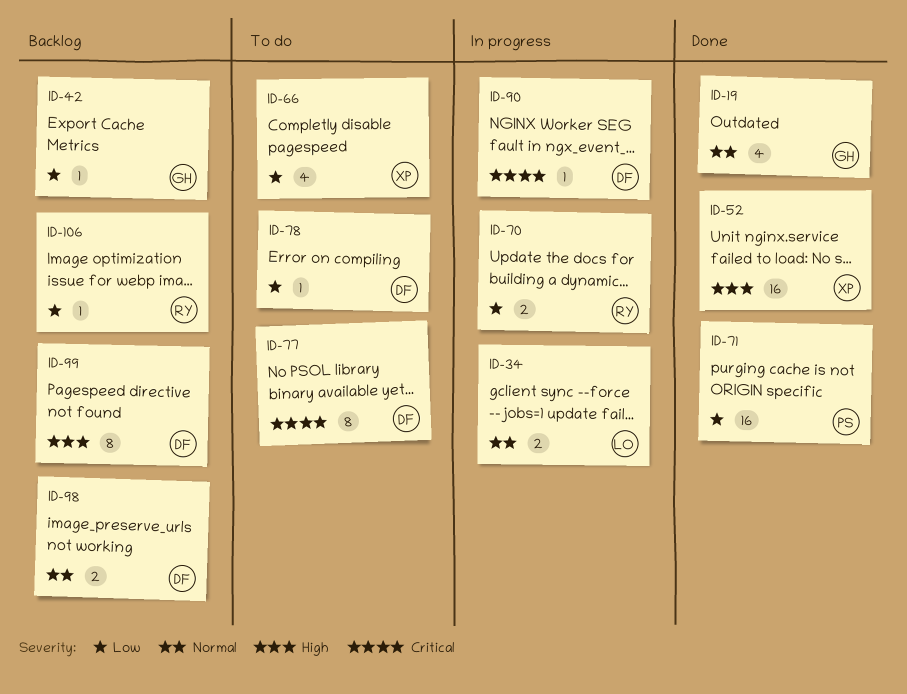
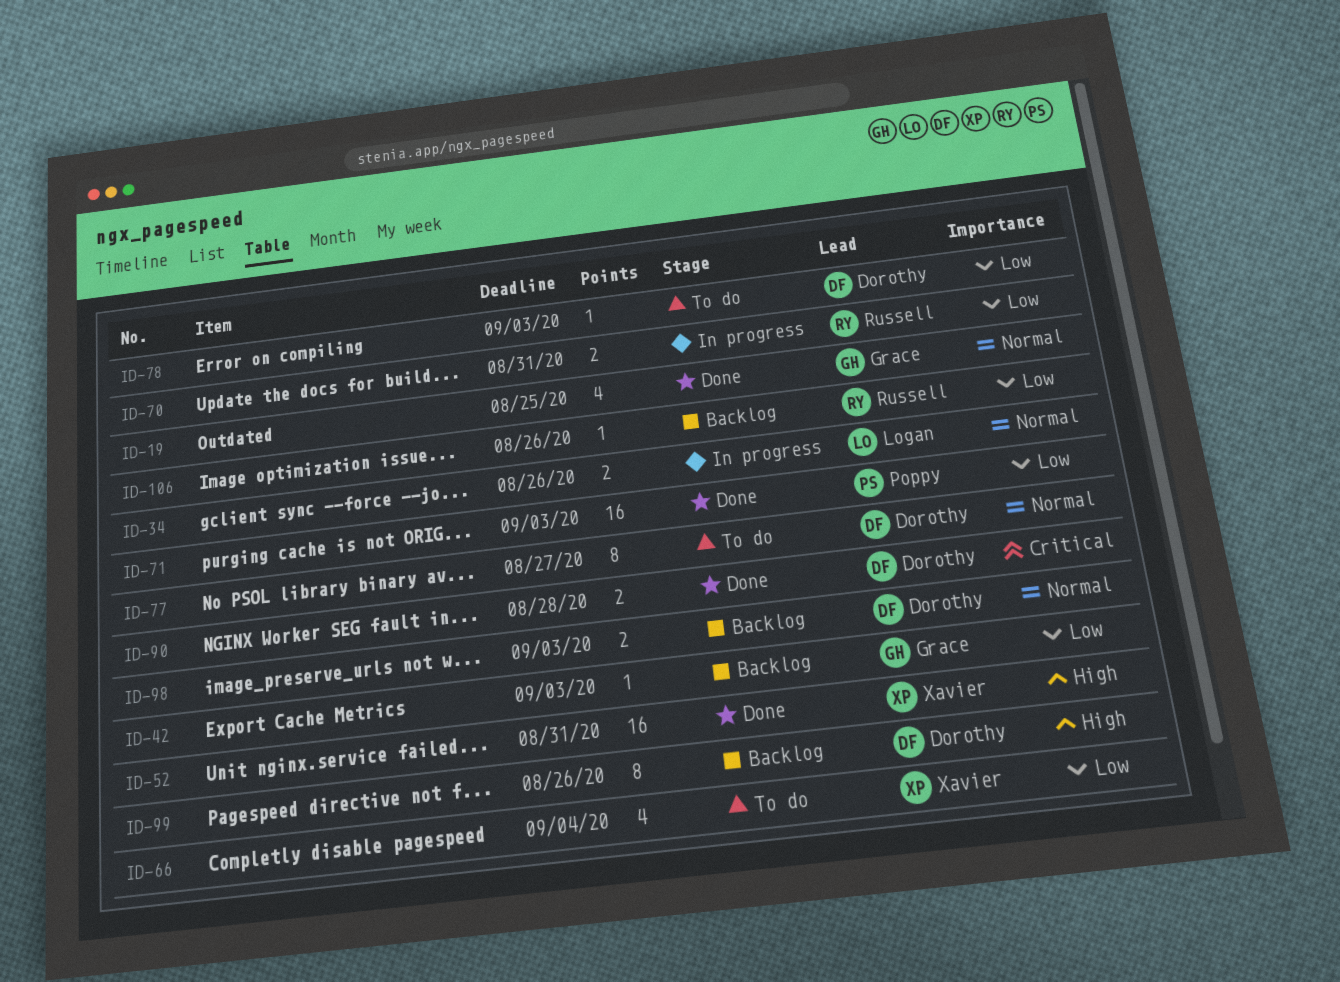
ID-77, priority: Critical -> Normal
ID-90, status: In progress -> Done
ID-90, estimate: 1 -> 2

